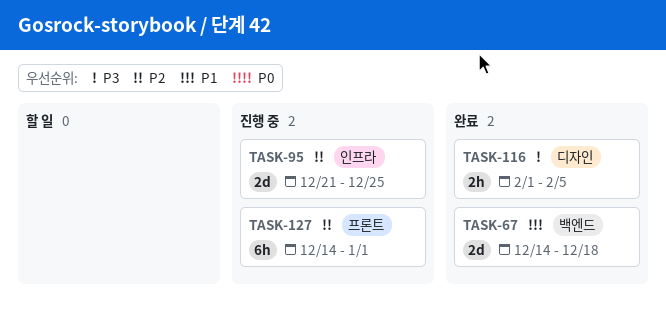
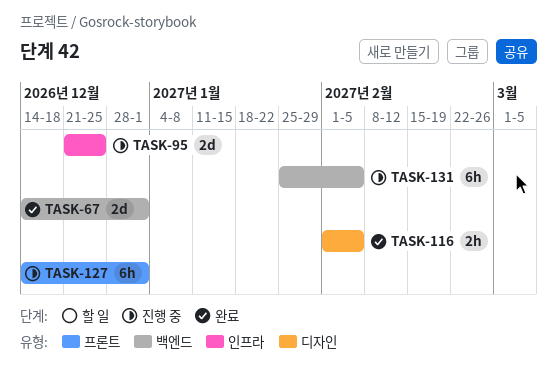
TASK-67, due: Dec 18 -> Jan 1
TASK-131: none -> present

